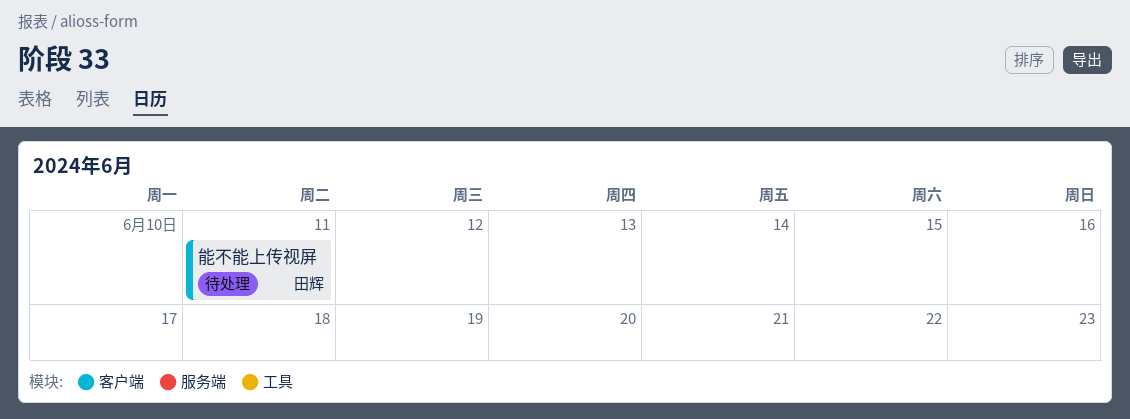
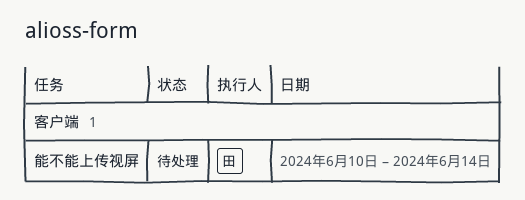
能不能上传视屏, due: Jun 11 -> Jun 14

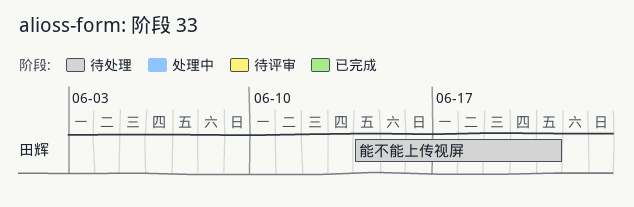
能不能上传视屏, start: Jun 10 -> Jun 14
能不能上传视屏, due: Jun 14 -> Jun 21

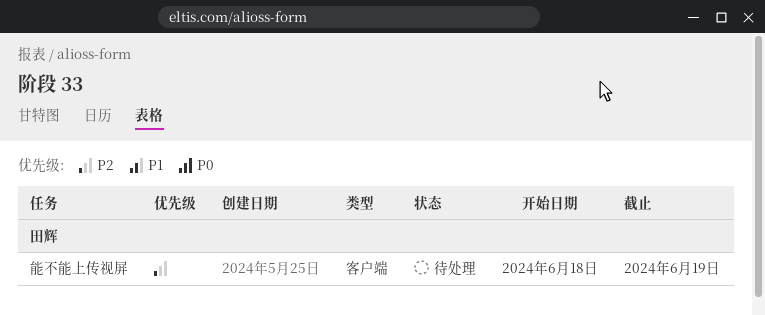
能不能上传视屏, start: Jun 14 -> Jun 18
能不能上传视屏, due: Jun 21 -> Jun 19

